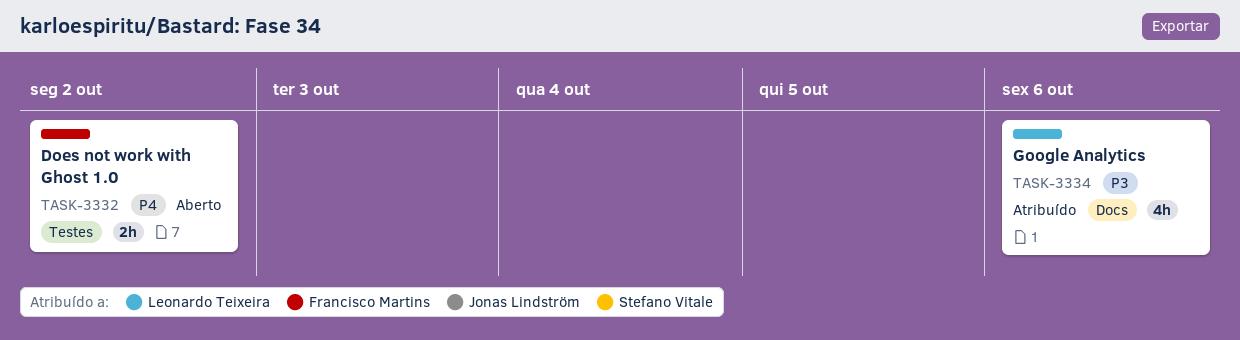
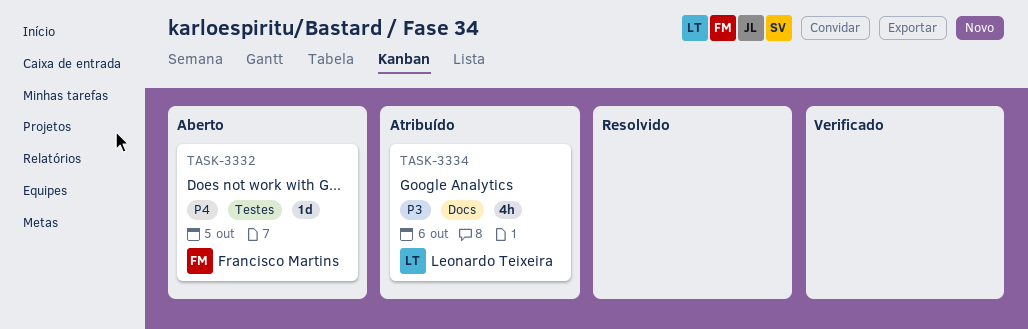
TASK-3332, estimate: 2h -> 1d
TASK-3332, due: Oct 2 -> Oct 5

